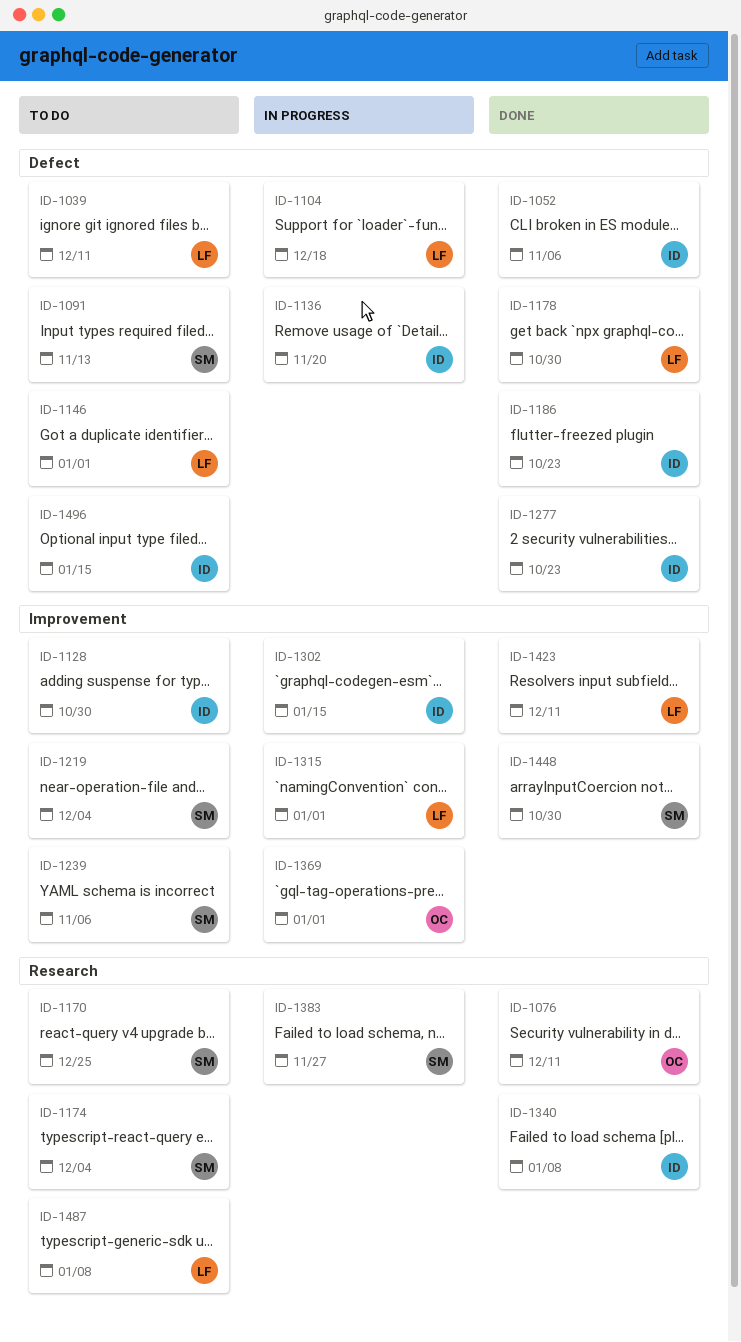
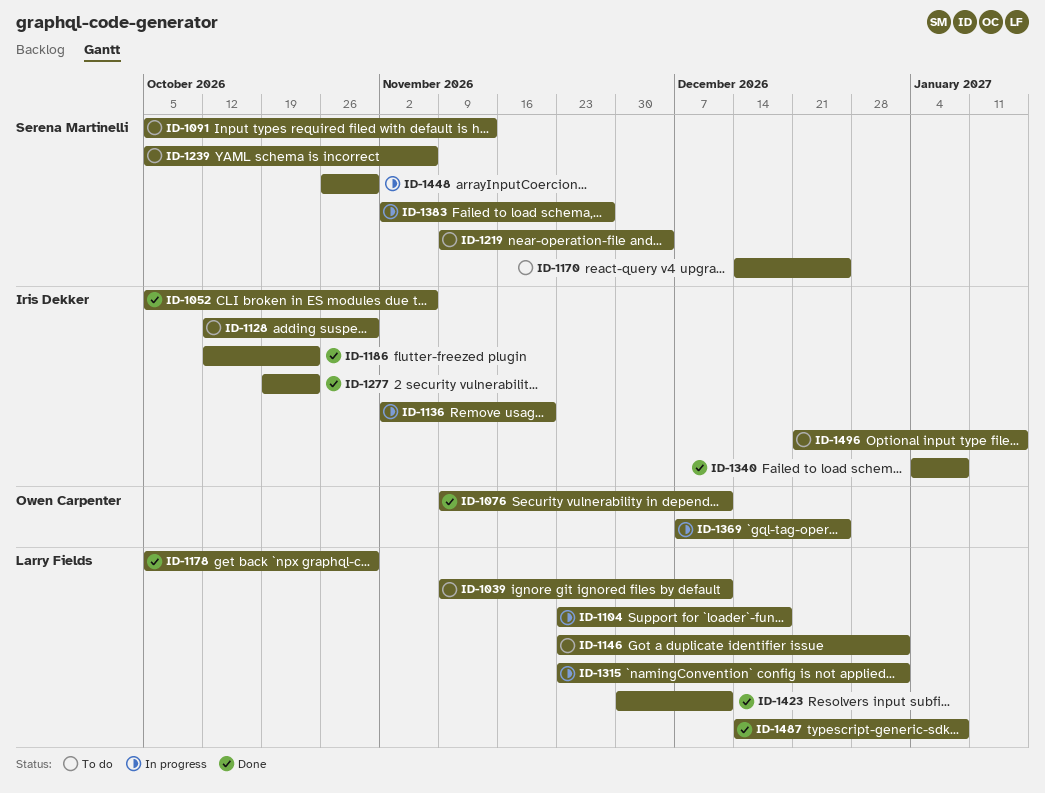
ID-1174: present -> none
ID-1302: present -> none
ID-1369, due: Jan 1 -> Dec 25
ID-1448, status: Done -> In progress
ID-1487, status: To do -> Done

